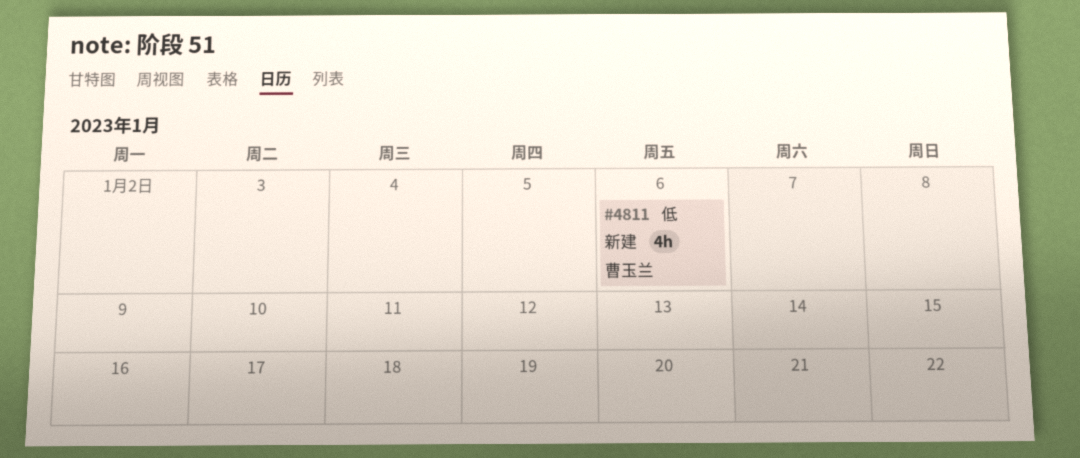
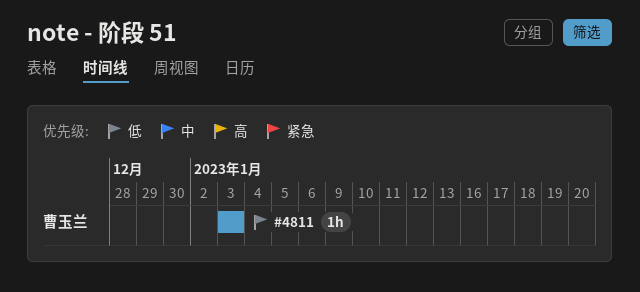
#4811, estimate: 4h -> 1h
#4811, due: Jan 6 -> Jan 3

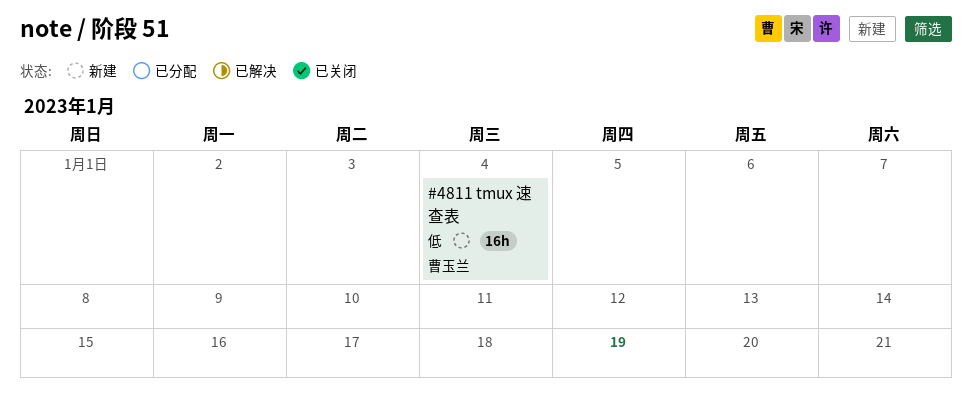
#4811, estimate: 1h -> 16h
#4811, due: Jan 3 -> Jan 4

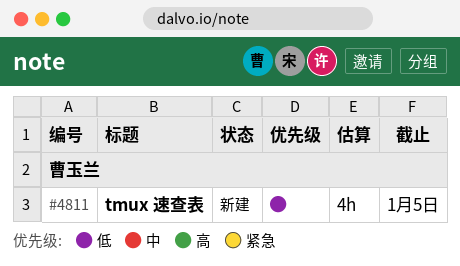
#4811, estimate: 16h -> 4h
#4811, due: Jan 4 -> Jan 5

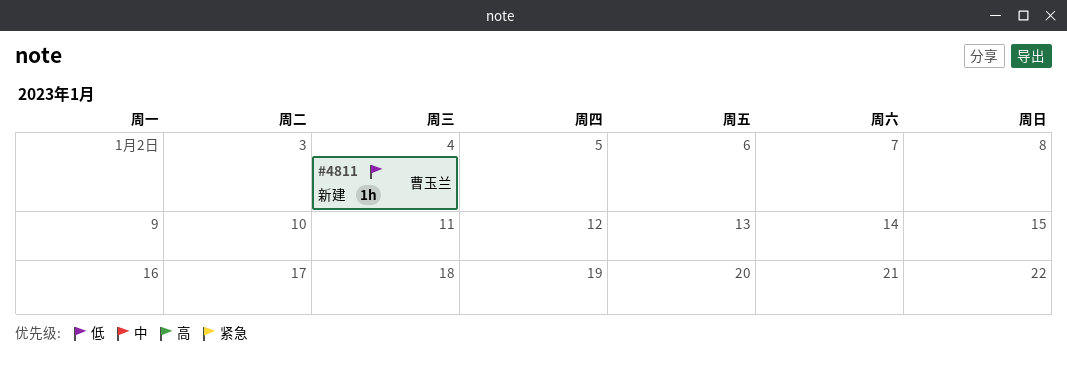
#4811, estimate: 4h -> 1h
#4811, due: Jan 5 -> Jan 4

